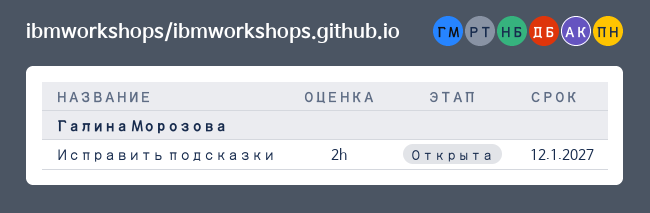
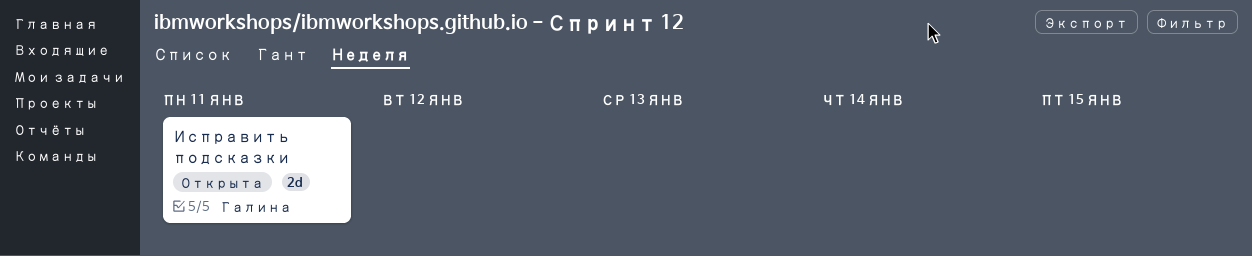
Исправить подсказки, estimate: 2h -> 2d
Исправить подсказки, due: Jan 12 -> Jan 11

